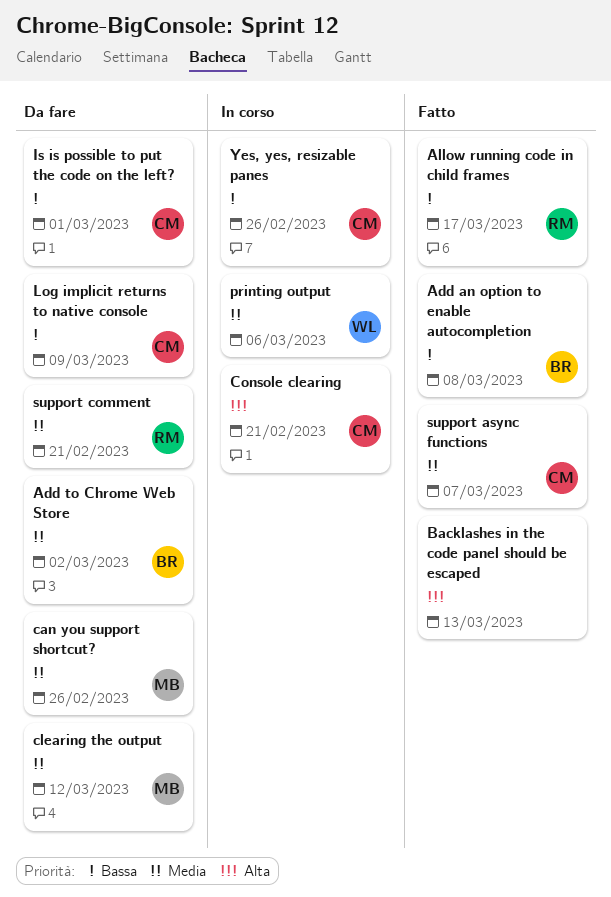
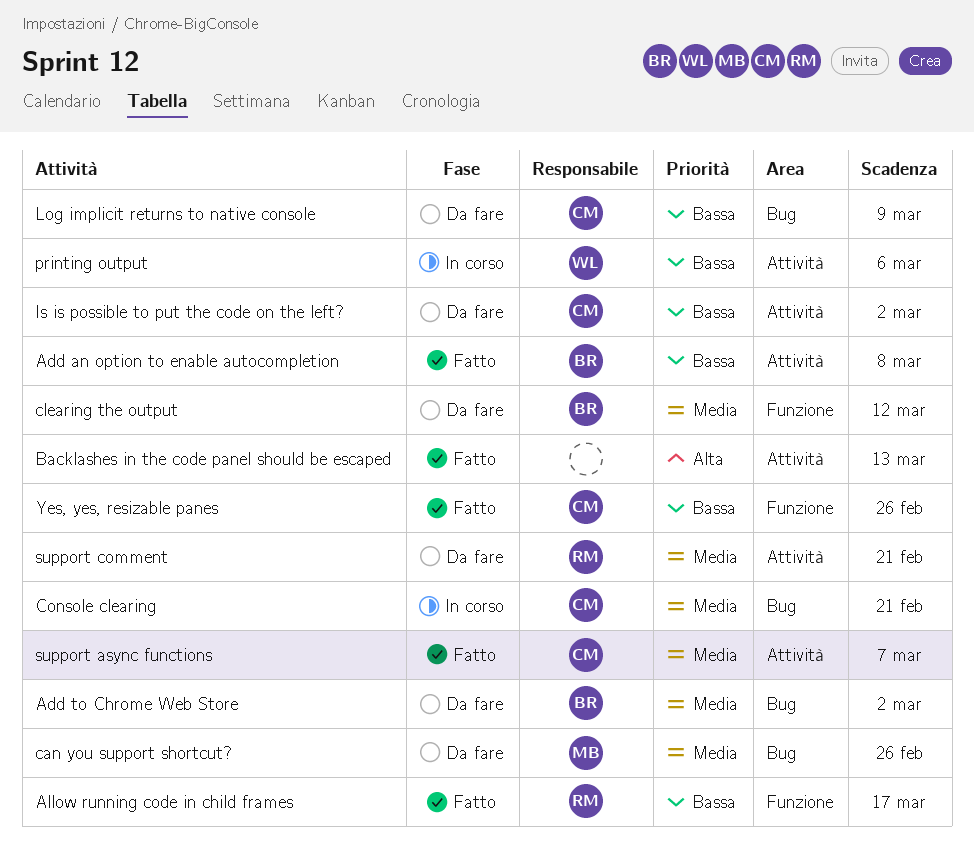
clearing the output, owner: MB -> BR
Console clearing, priority: Alta -> Media
Is is possible to put the code on the left?, due: Mar 1 -> Mar 2
printing output, priority: Media -> Bassa
Yes, yes, resizable panes, status: In corso -> Fatto

